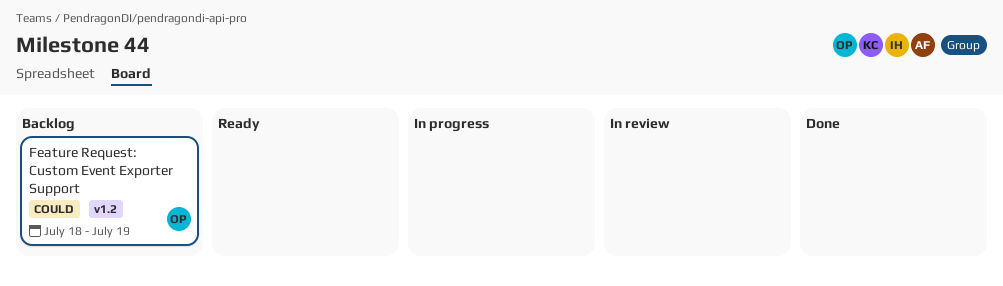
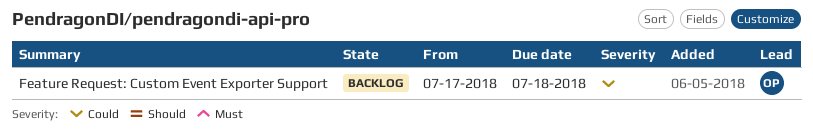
Feature Request: Custom Event Exporter Support, start: Jul 18 -> Jul 17
Feature Request: Custom Event Exporter Support, due: Jul 19 -> Jul 18

